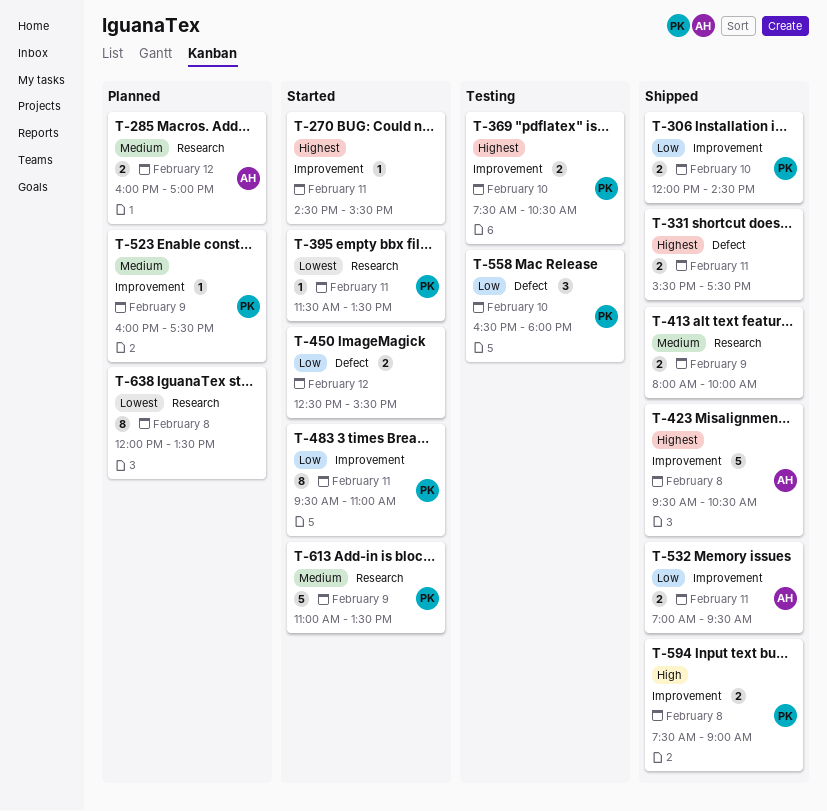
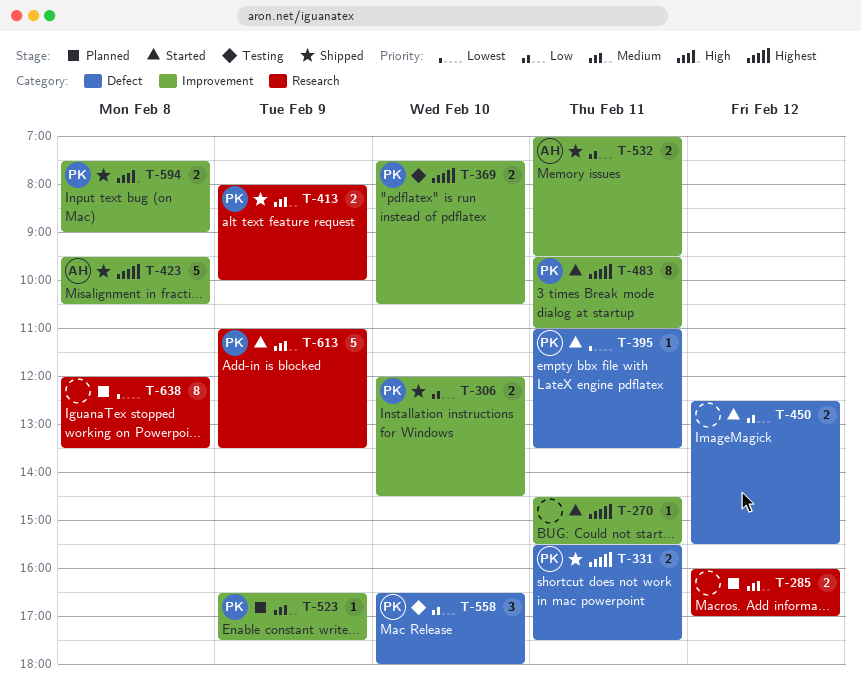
T-285, owner: AH -> none
T-331, owner: none -> PK
T-395, label: Research -> Defect
T-395, begins: 11:30 -> 11:00
T-413, owner: none -> PK
T-483, priority: Low -> Highest
T-523, begins: 16:00 -> 16:30

